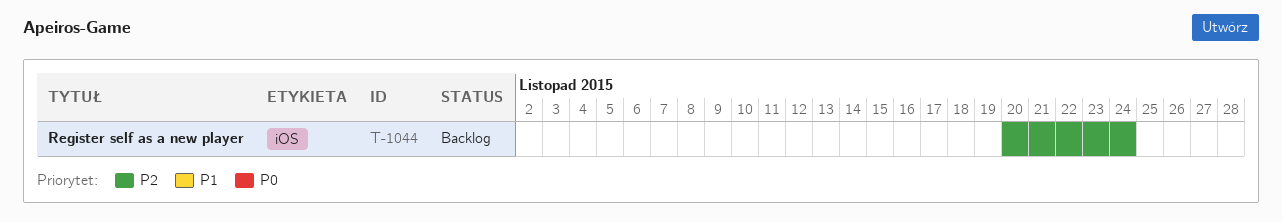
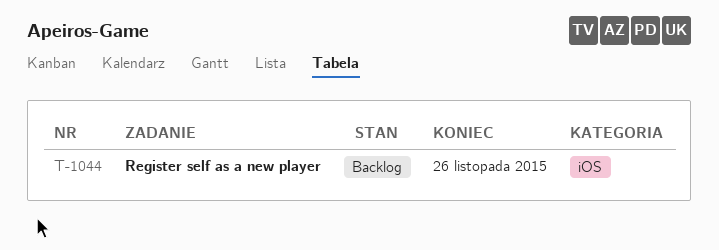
T-1044, due: Nov 24 -> Nov 26

